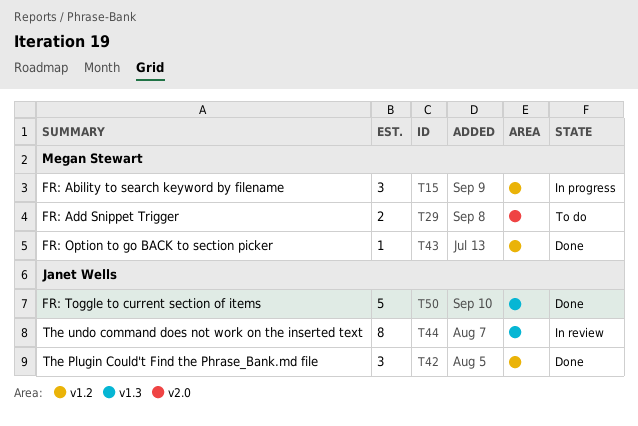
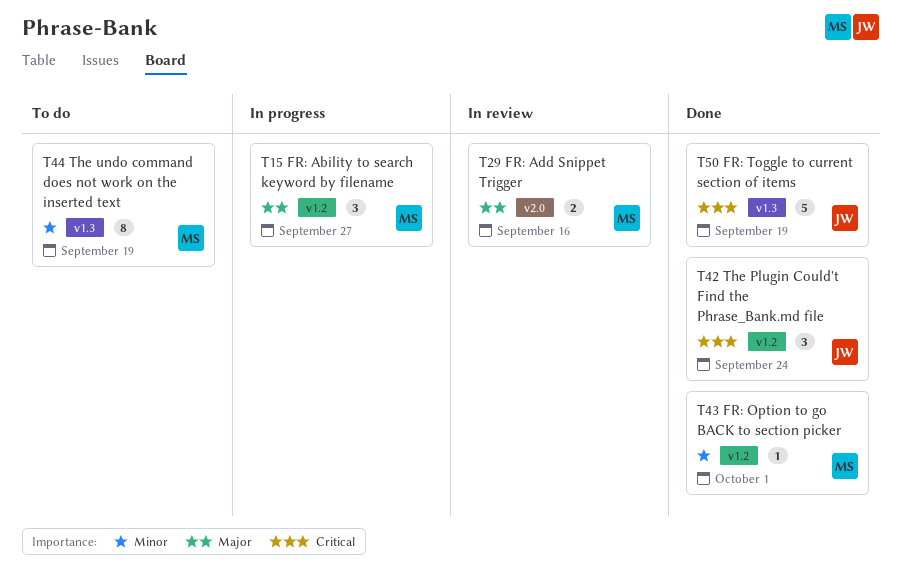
T29, status: To do -> In review
T44, status: In review -> To do
T44, owner: Janet Wells -> Megan Stewart

